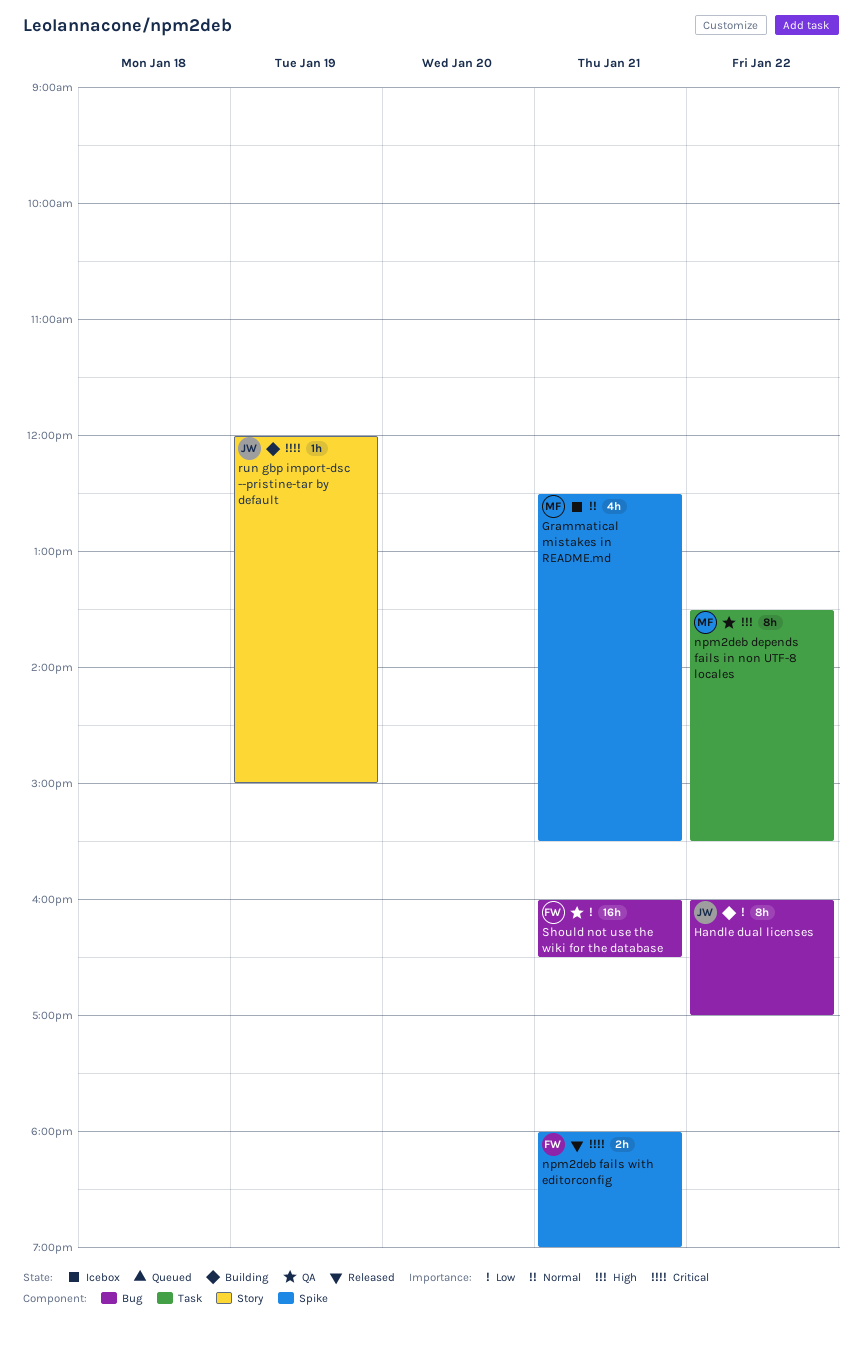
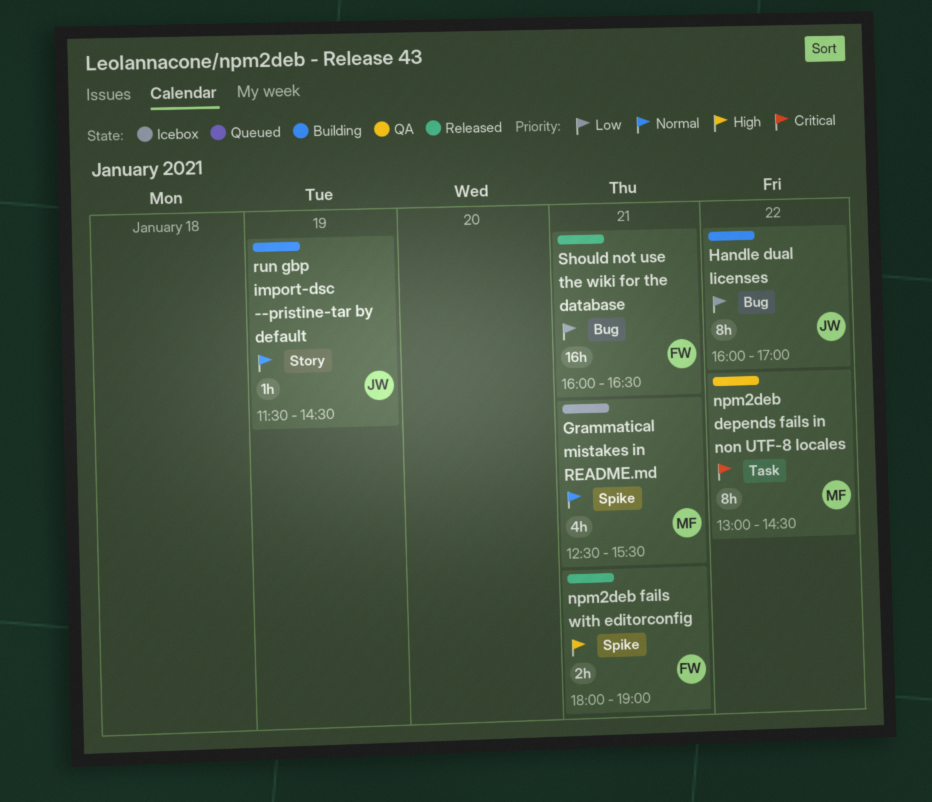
npm2deb depends fails in non UTF-8 locales, priority: High -> Critical
npm2deb depends fails in non UTF-8 locales, begins: 13:30 -> 13:00
npm2deb depends fails in non UTF-8 locales, ends: 15:30 -> 14:30
npm2deb fails with editorconfig, priority: Critical -> High
run gbp import-dsc --pristine-tar by default, priority: Critical -> Normal
run gbp import-dsc --pristine-tar by default, begins: 12:00 -> 11:30
run gbp import-dsc --pristine-tar by default, ends: 15:00 -> 14:30
Should not use the wiki for the database, status: QA -> Released

